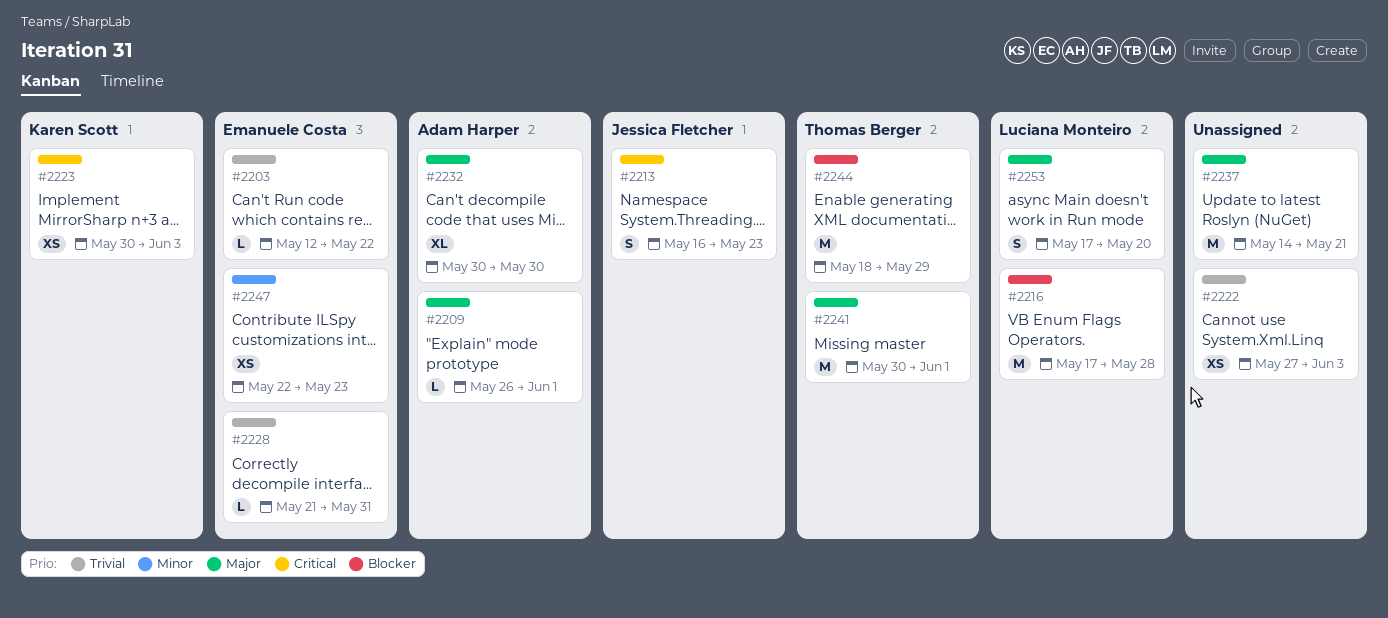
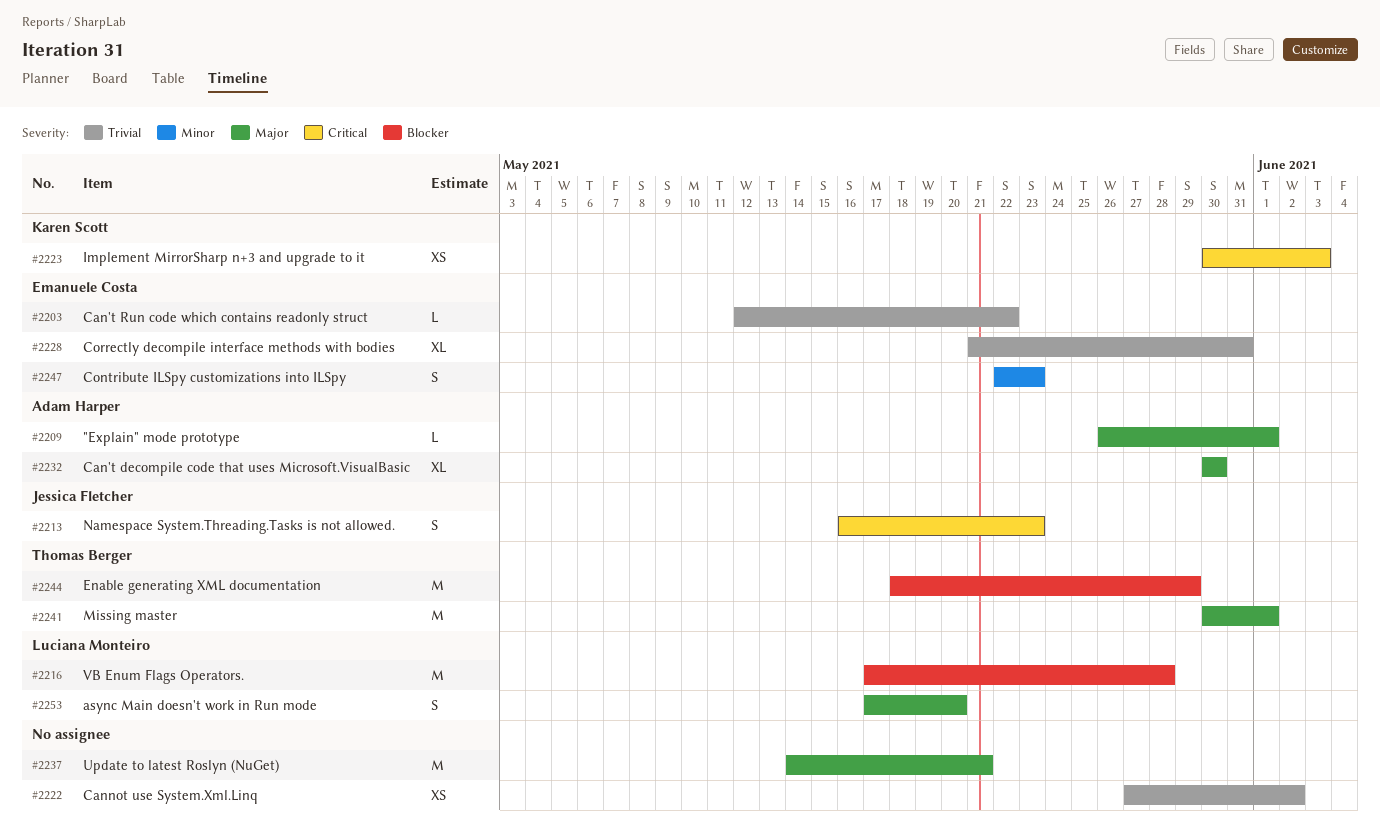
#2222, due: Jun 3 -> Jun 2
#2228, estimate: L -> XL
#2247, estimate: XS -> S

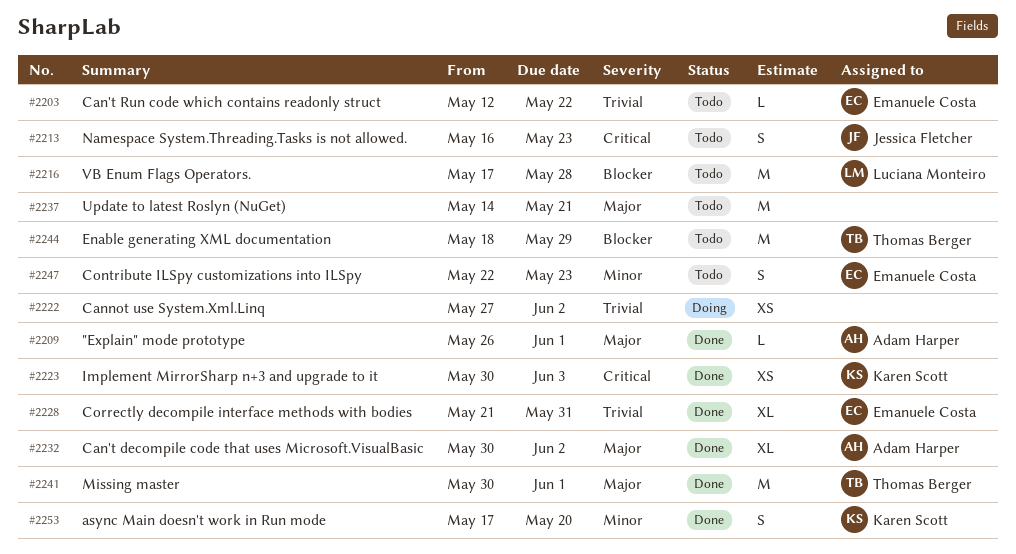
#2232, due: May 30 -> Jun 2
#2253, owner: Luciana Monteiro -> Karen Scott
#2253, priority: Major -> Minor

